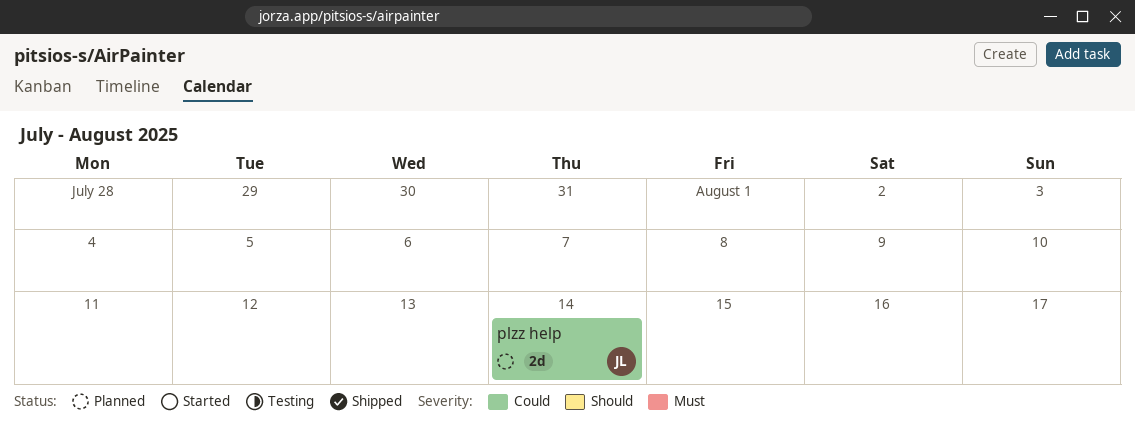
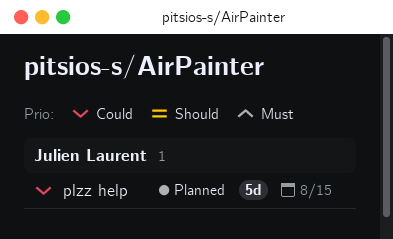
plzz help, estimate: 2d -> 5d
plzz help, due: Aug 14 -> Aug 15

